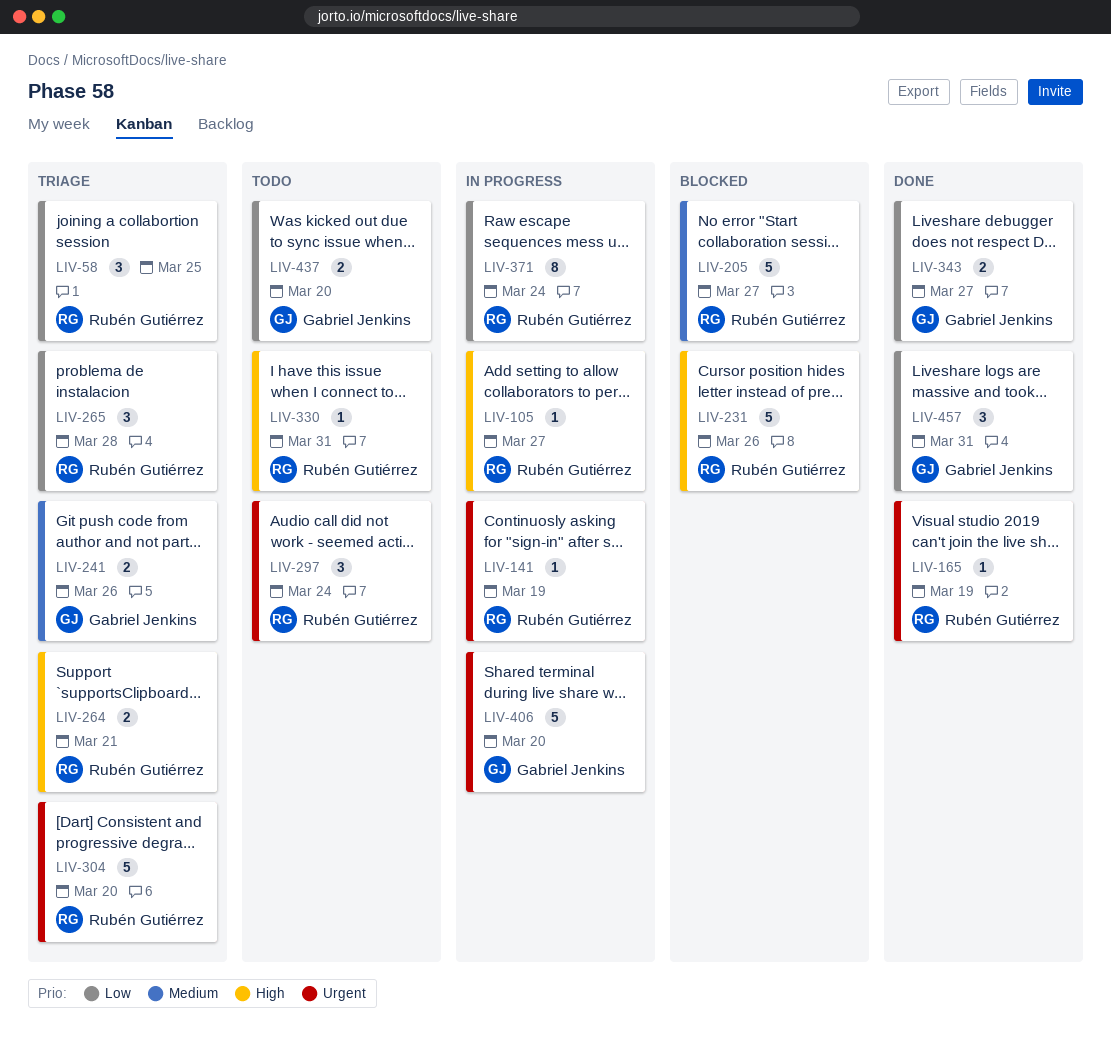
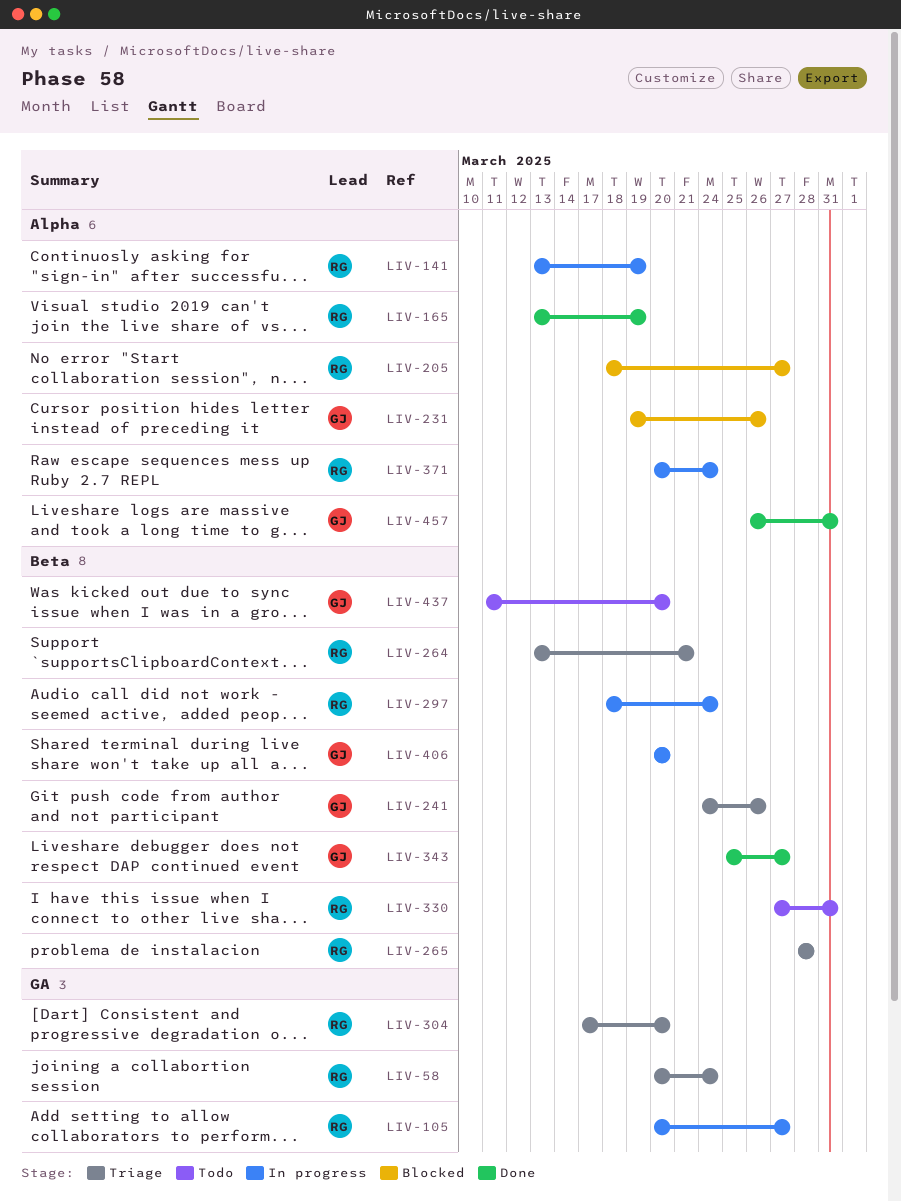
LIV-58, due: Mar 25 -> Mar 24
LIV-231, owner: Rubén Gutiérrez -> Gabriel Jenkins
LIV-297, status: Todo -> In progress

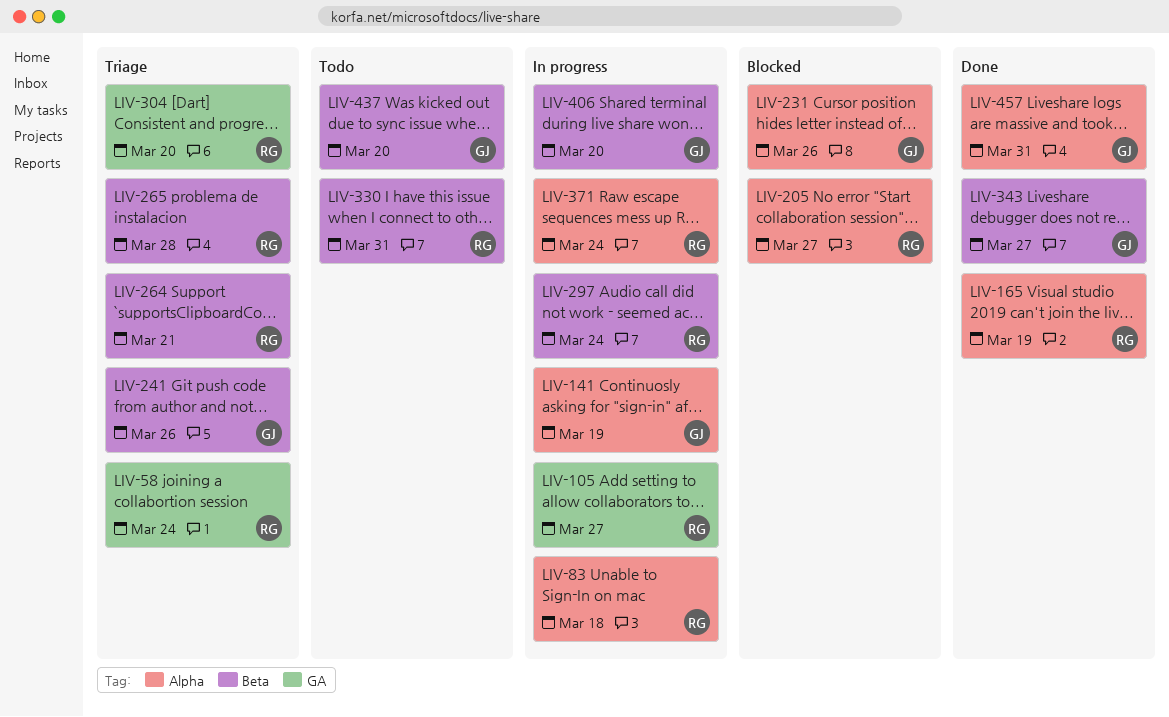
LIV-83: none -> present
LIV-141, owner: RG -> GJ

